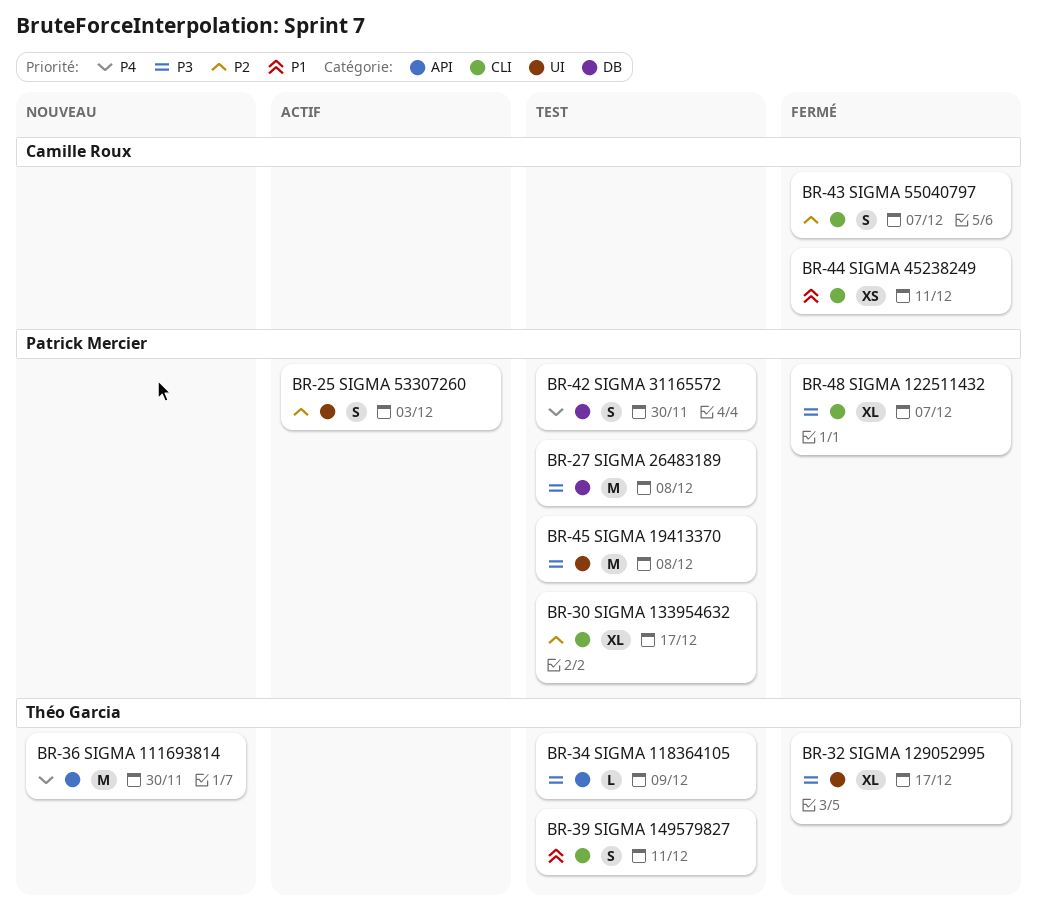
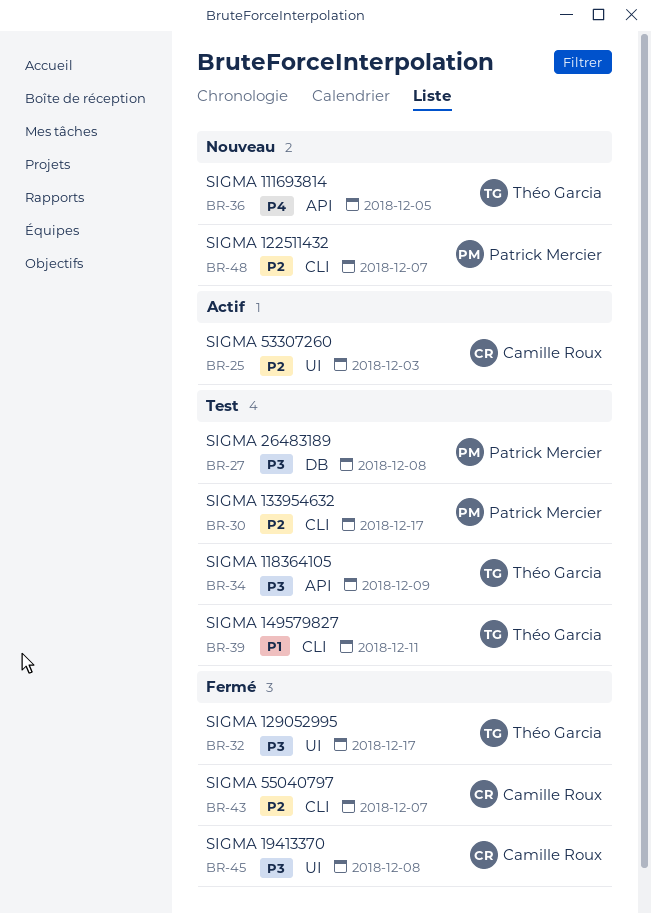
BR-25, owner: Patrick Mercier -> Camille Roux
BR-36, due: Nov 30 -> Dec 5
BR-42: present -> none
BR-44: present -> none
BR-45, status: Test -> Fermé
BR-45, owner: Patrick Mercier -> Camille Roux
BR-48, status: Fermé -> Nouveau
BR-48, priority: P3 -> P2

